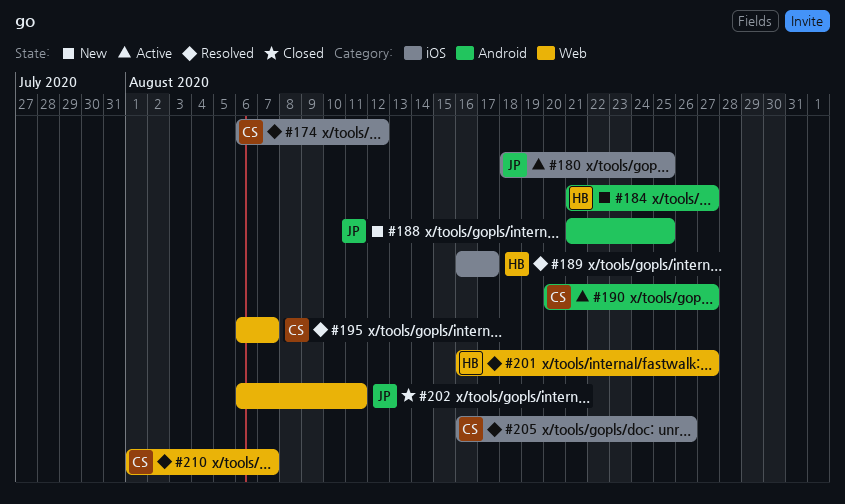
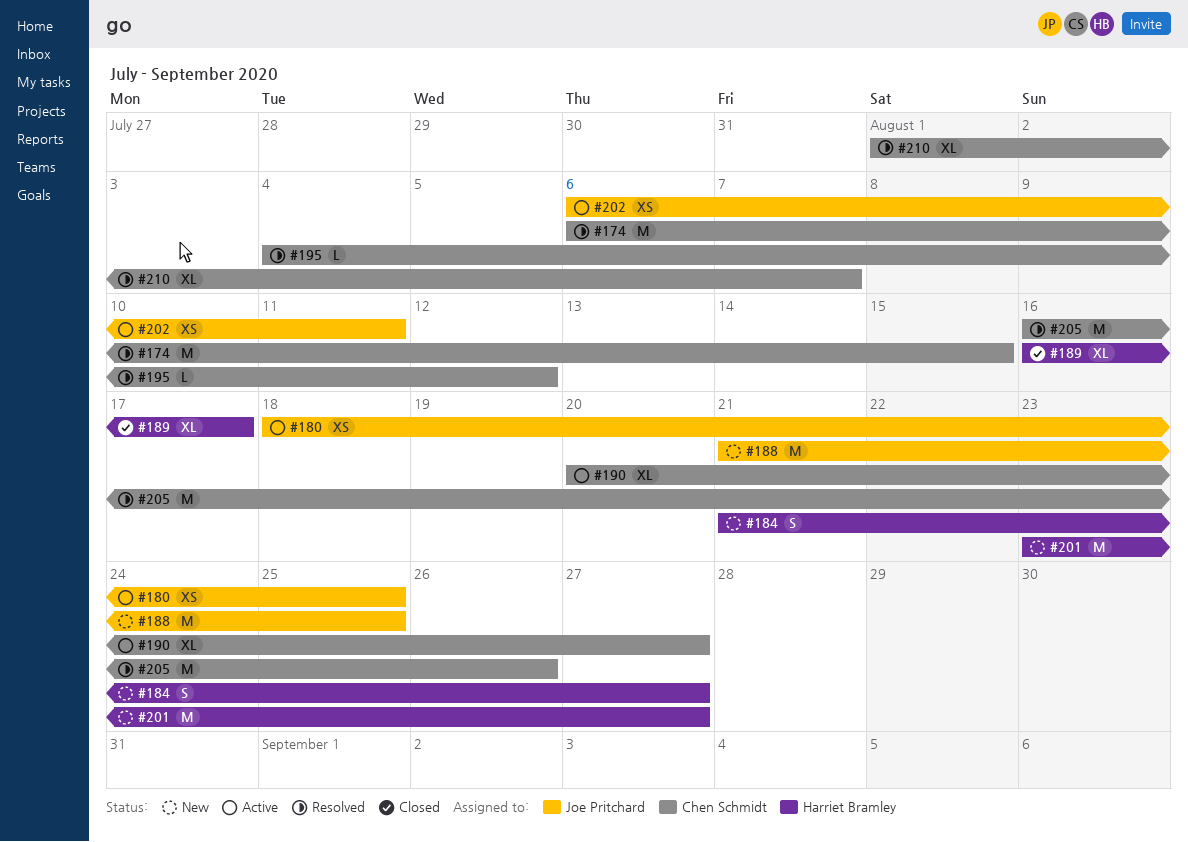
#174, due: Aug 12 -> Aug 15
#189, status: Resolved -> Closed
#195, start: Aug 6 -> Aug 4
#195, due: Aug 7 -> Aug 12
#201, status: Resolved -> New
#201, start: Aug 16 -> Aug 23
#202, status: Closed -> Active

